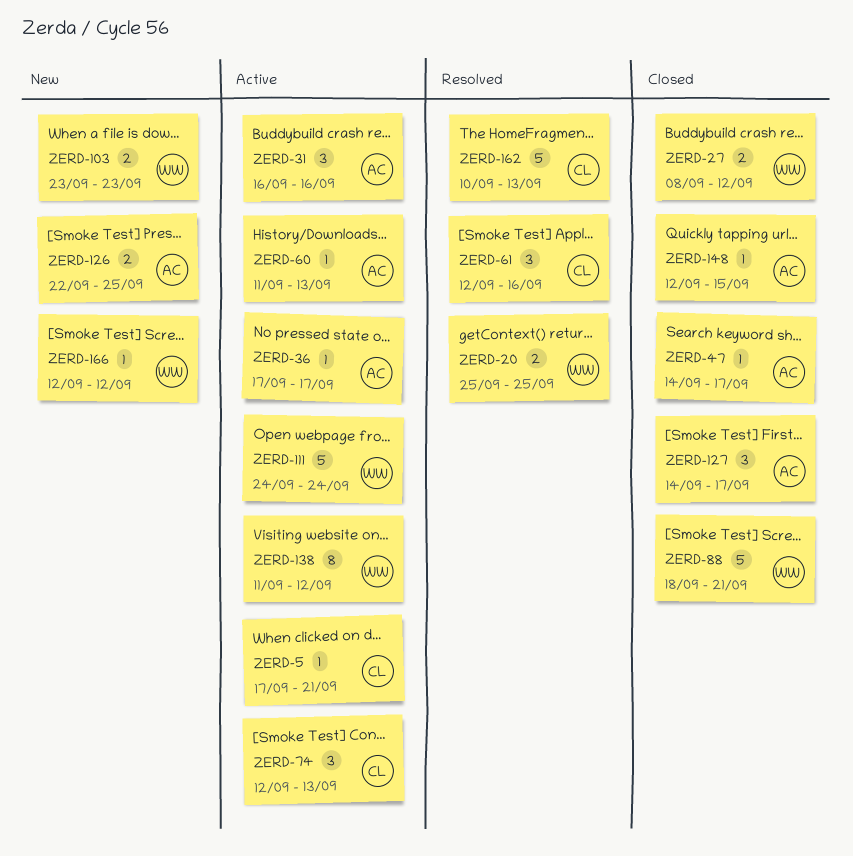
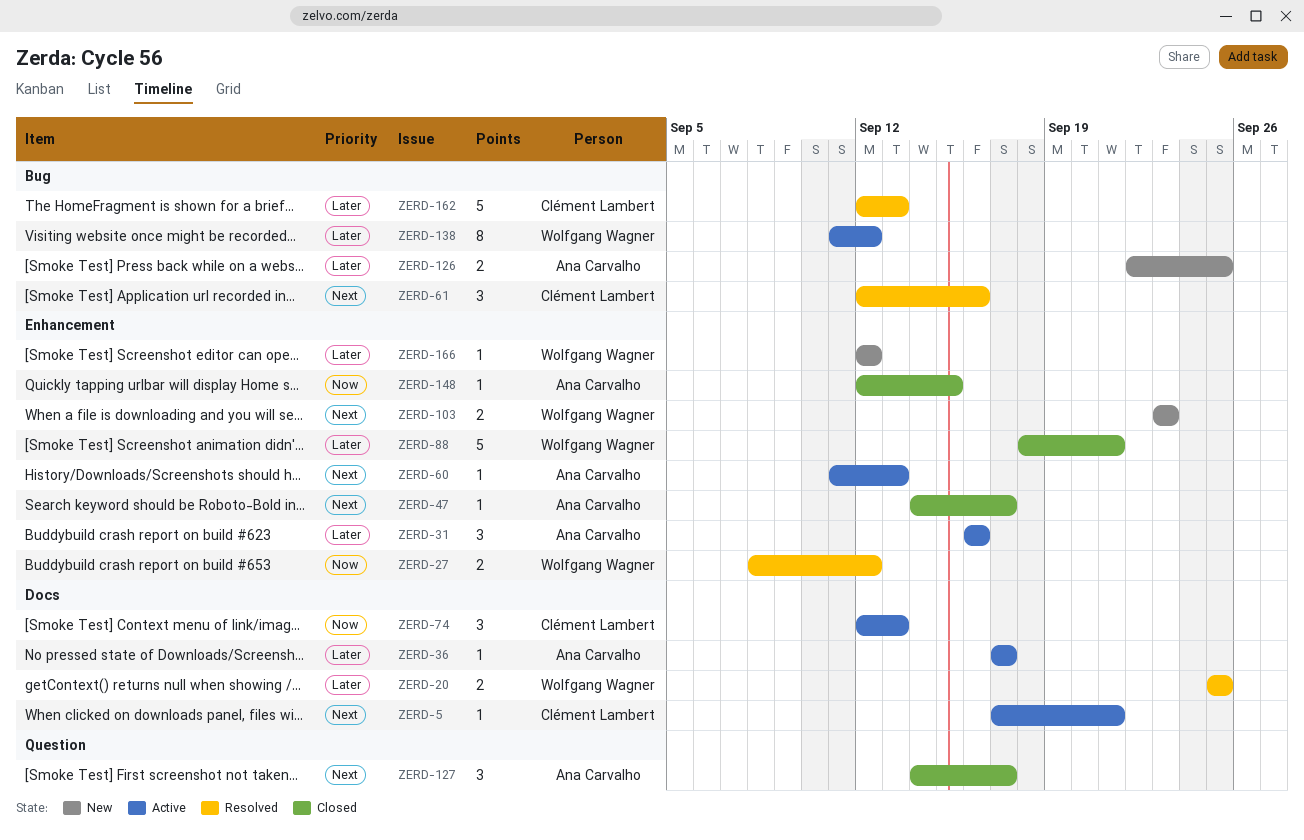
ZERD-27, status: Closed -> Resolved
ZERD-111: present -> none
ZERD-162, start: Sep 10 -> Sep 12

